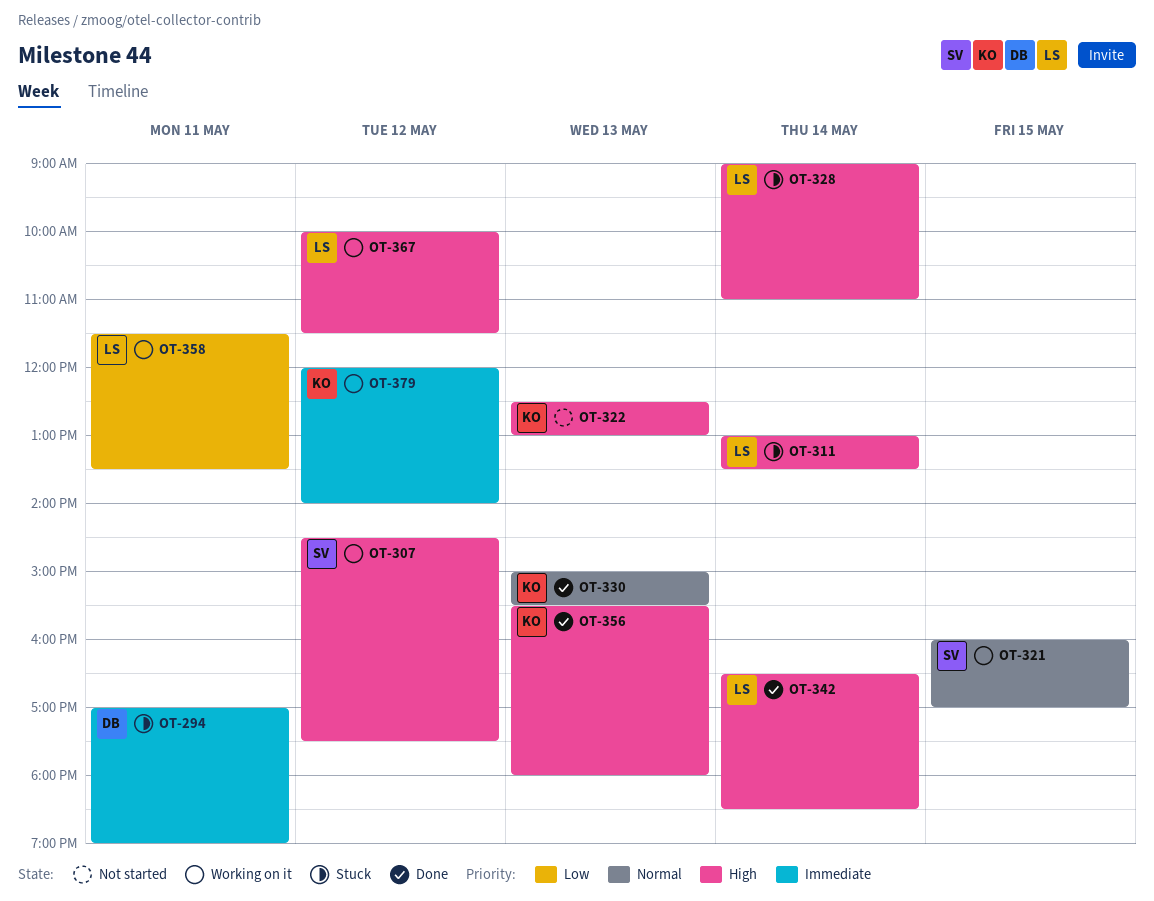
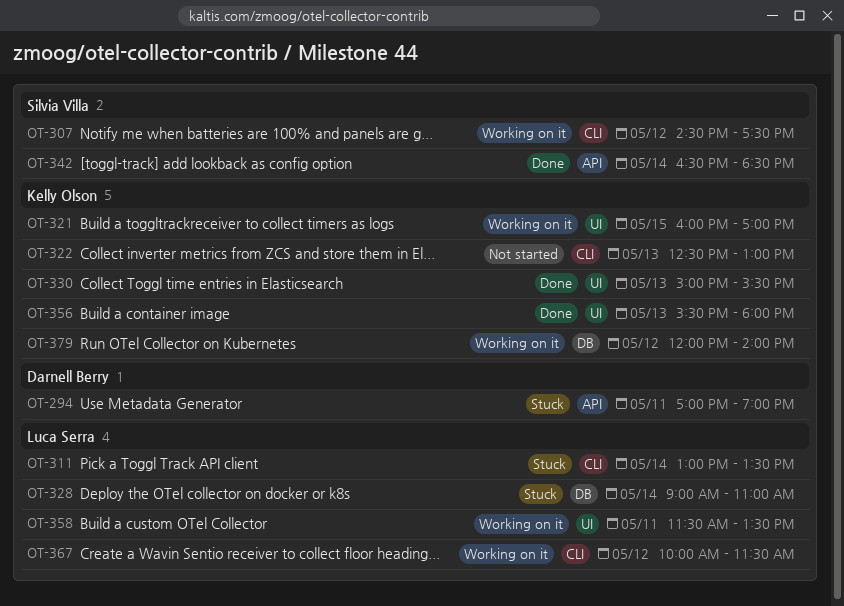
OT-321, owner: Silvia Villa -> Kelly Olson
OT-342, owner: Luca Serra -> Silvia Villa

